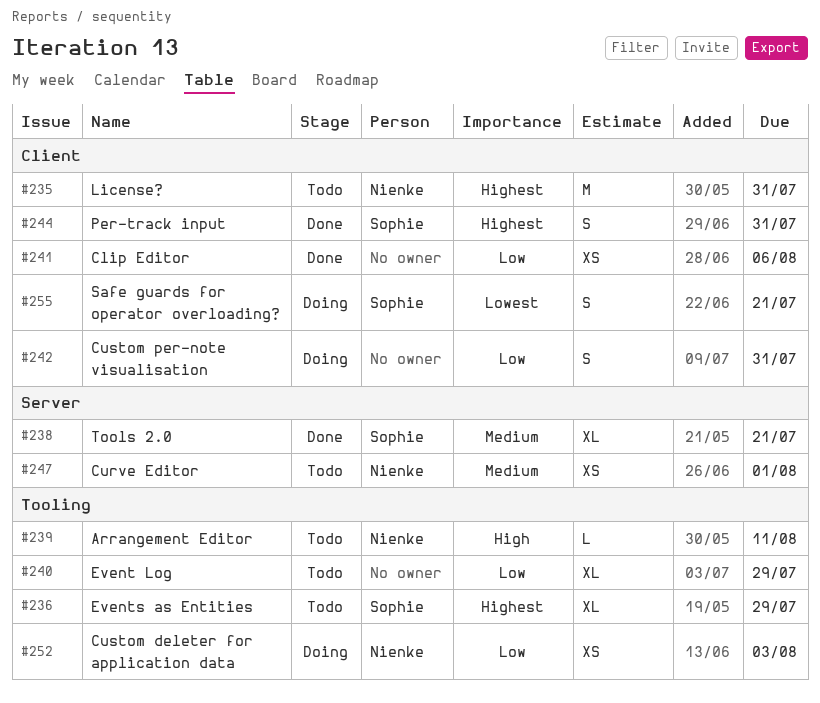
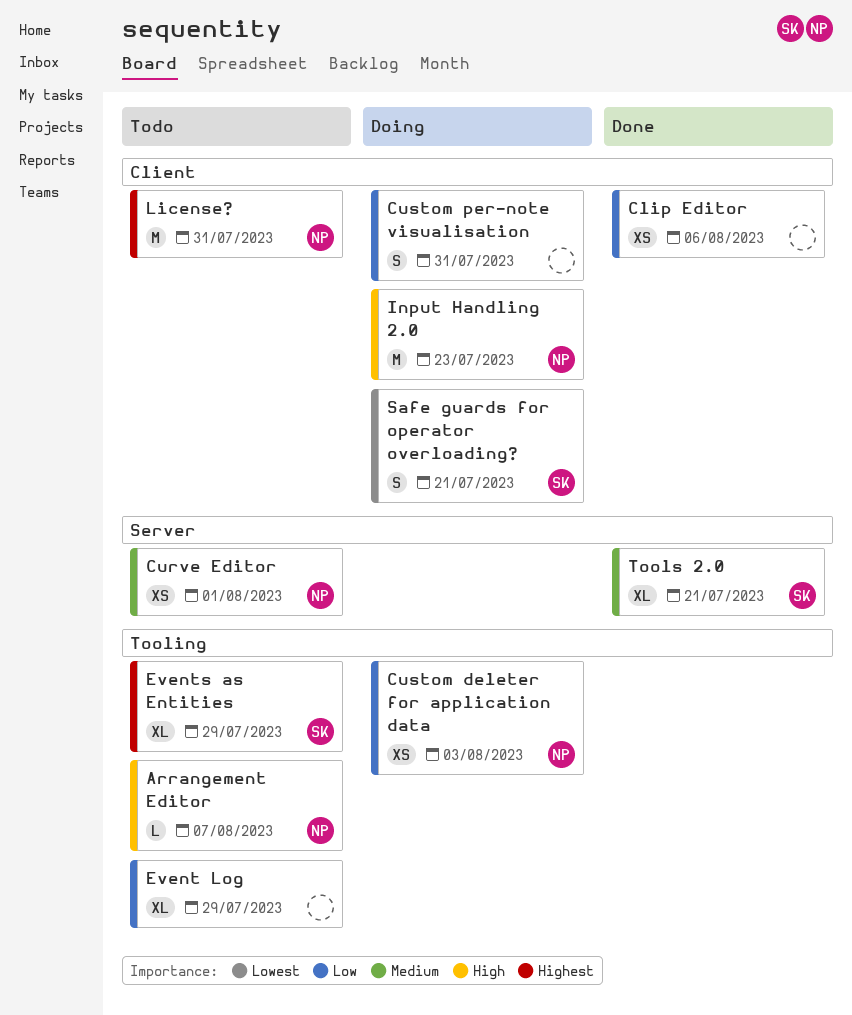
Arrangement Editor, due: Aug 11 -> Aug 7
Input Handling 2.0: none -> present
Per-track input: present -> none

